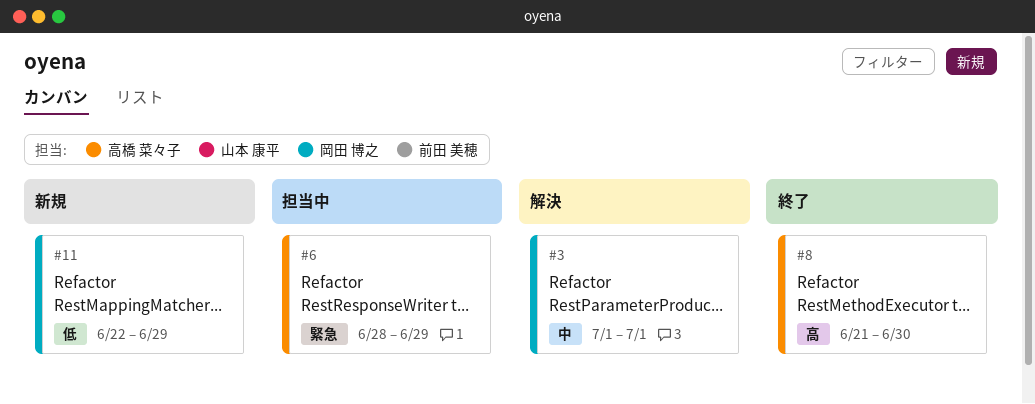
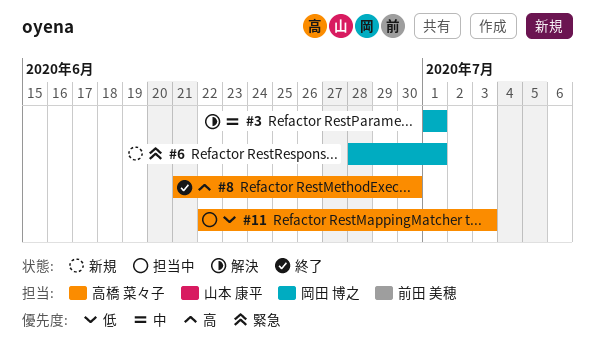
#6, status: 担当中 -> 新規
#6, owner: 高橋 菜々子 -> 岡田 博之
#6, due: Jun 29 -> Jul 1
#11, status: 新規 -> 担当中
#11, owner: 岡田 博之 -> 高橋 菜々子
#11, due: Jun 29 -> Jul 3

